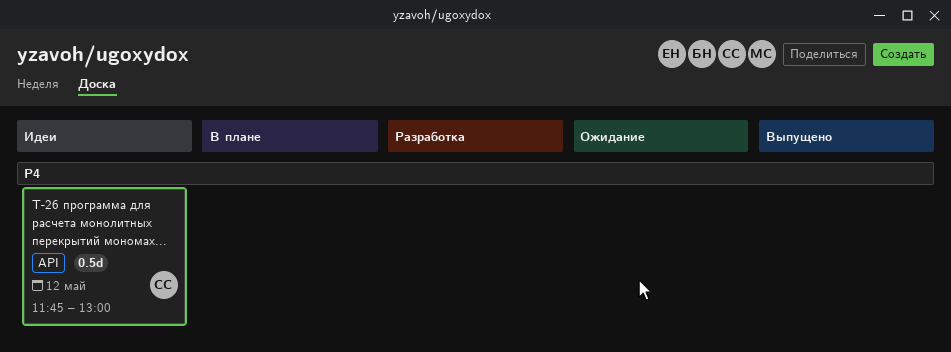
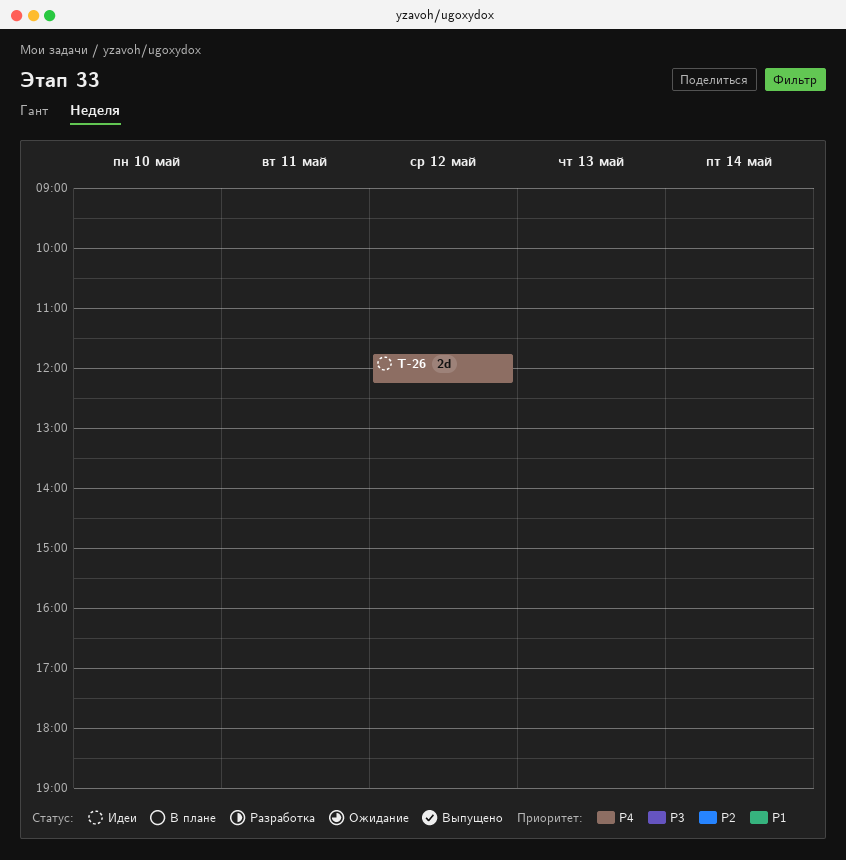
T-26, estimate: 0.5d -> 2d
T-26, ends: 13:00 -> 12:15

